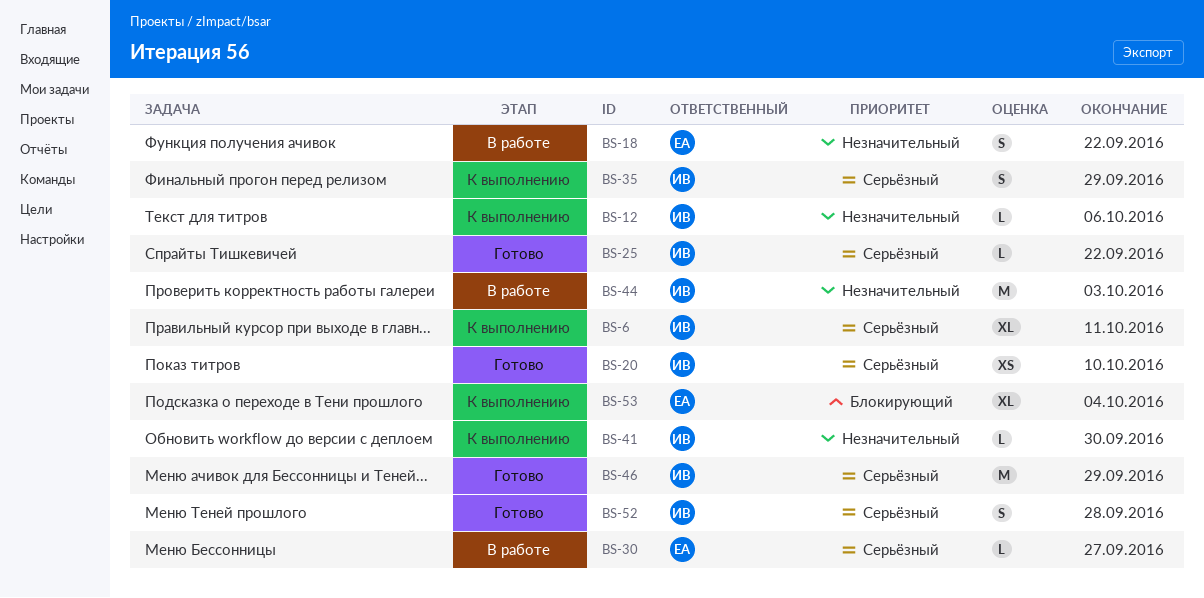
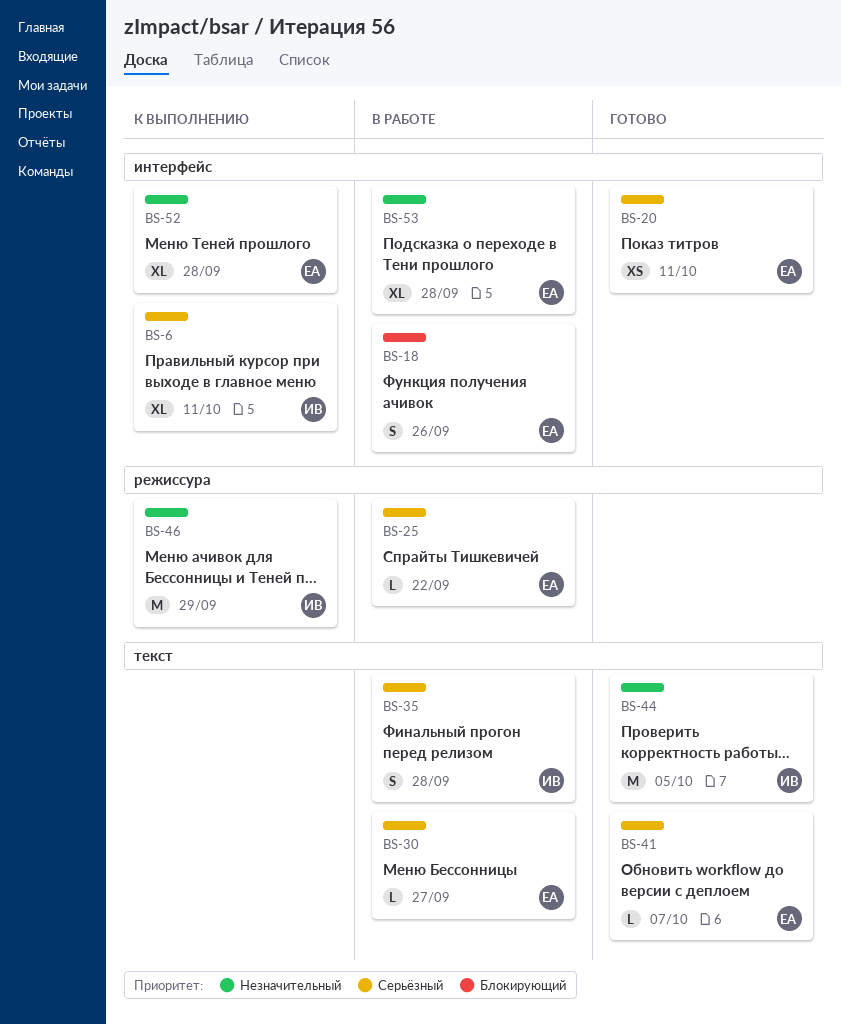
BS-12: present -> none
BS-18, priority: Незначительный -> Блокирующий
BS-18, due: Sep 22 -> Sep 26
BS-20, owner: ИВ -> ЕА
BS-20, due: Oct 10 -> Oct 11
BS-25, status: Готово -> В работе
BS-25, owner: ИВ -> ЕА
BS-35, status: К выполнению -> В работе
BS-35, due: Sep 29 -> Sep 28
BS-41, status: К выполнению -> Готово
BS-41, owner: ИВ -> ЕА
BS-41, priority: Незначительный -> Серьёзный
BS-41, due: Sep 30 -> Oct 7
BS-44, status: В работе -> Готово
BS-44, due: Oct 3 -> Oct 5
BS-46, status: Готово -> К выполнению
BS-46, priority: Серьёзный -> Незначительный
BS-52, status: Готово -> К выполнению
BS-52, owner: ИВ -> ЕА
BS-52, priority: Серьёзный -> Незначительный
BS-52, estimate: S -> XL
BS-53, status: К выполнению -> В работе
BS-53, priority: Блокирующий -> Незначительный
BS-53, due: Oct 4 -> Sep 28

